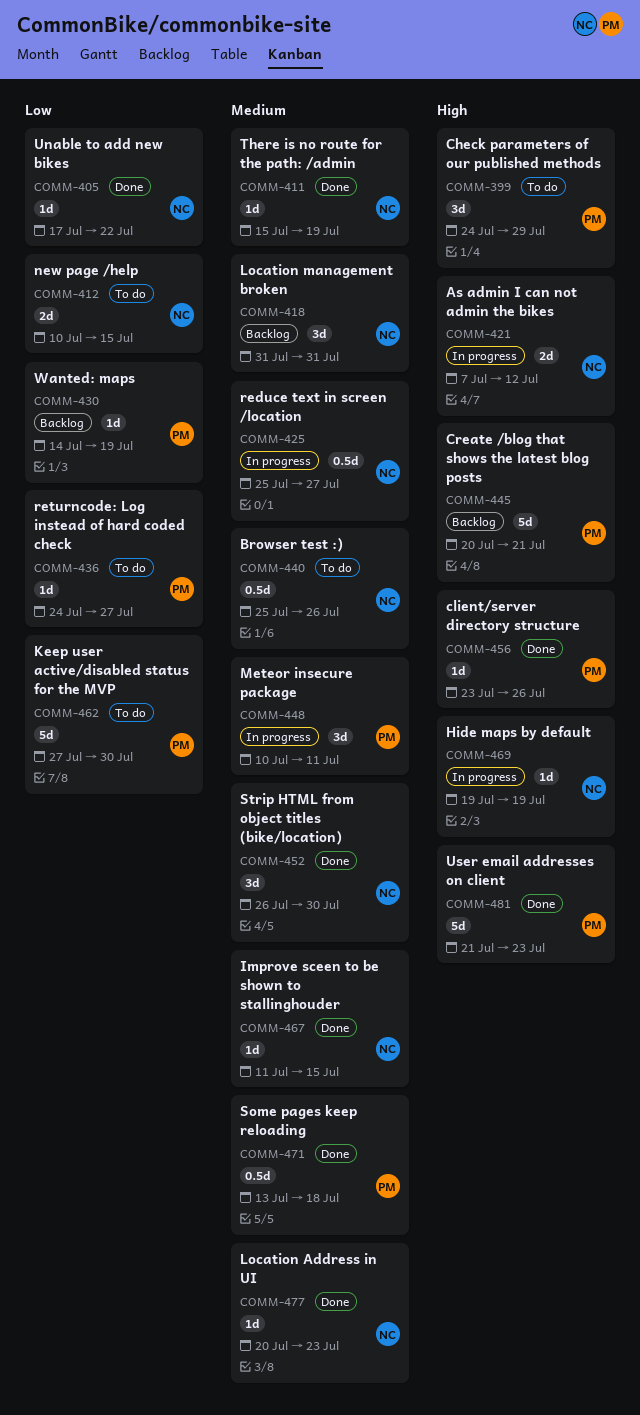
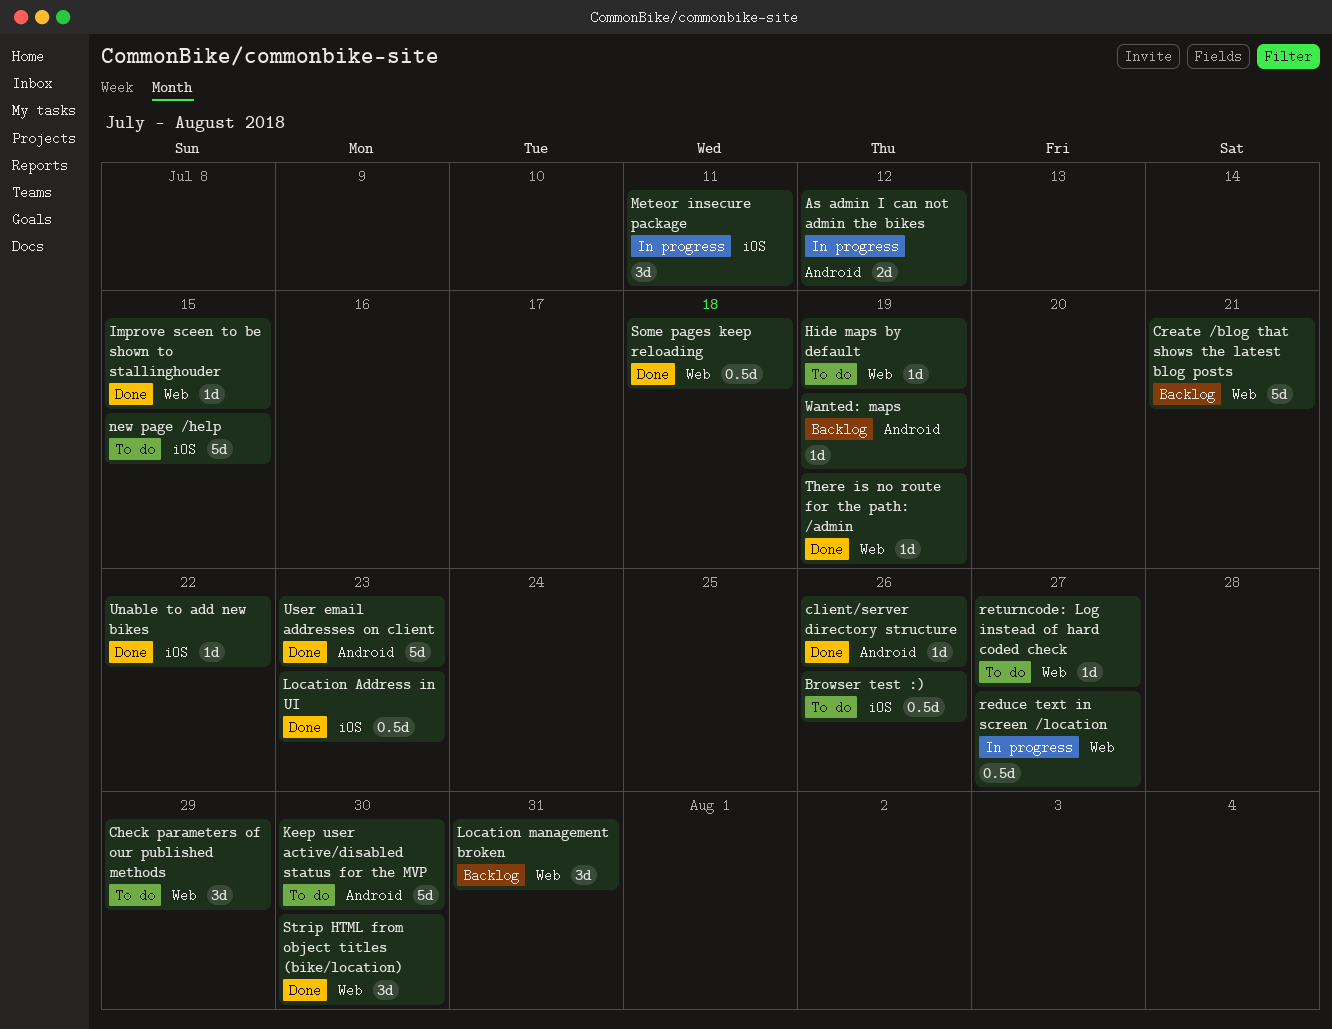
Hide maps by default, status: In progress -> To do
Location Address in UI, estimate: 1d -> 0.5d
new page /help, estimate: 2d -> 5d

